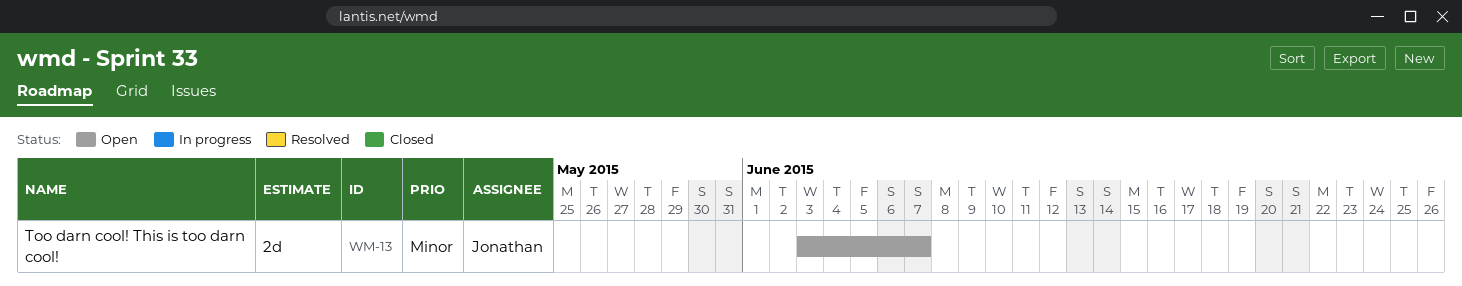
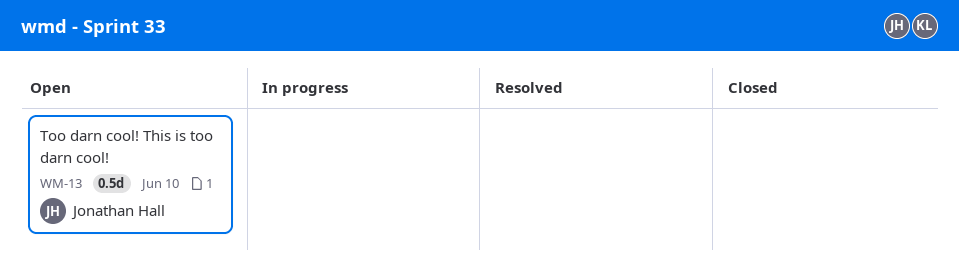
WM-13, estimate: 2d -> 0.5d
WM-13, due: Jun 7 -> Jun 10

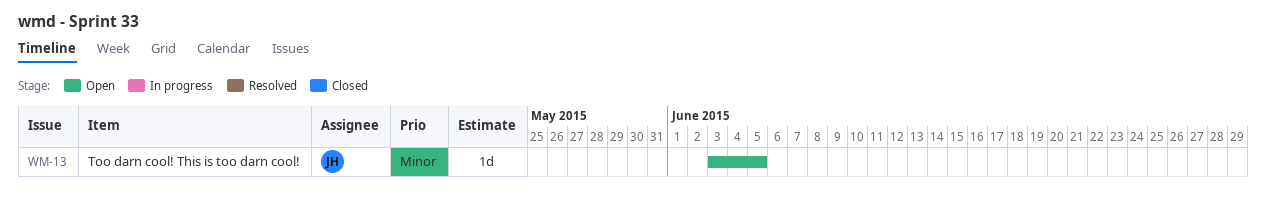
WM-13, estimate: 0.5d -> 1d
WM-13, due: Jun 10 -> Jun 5

